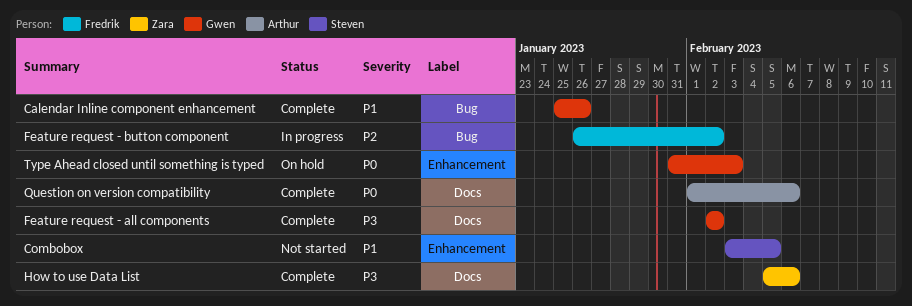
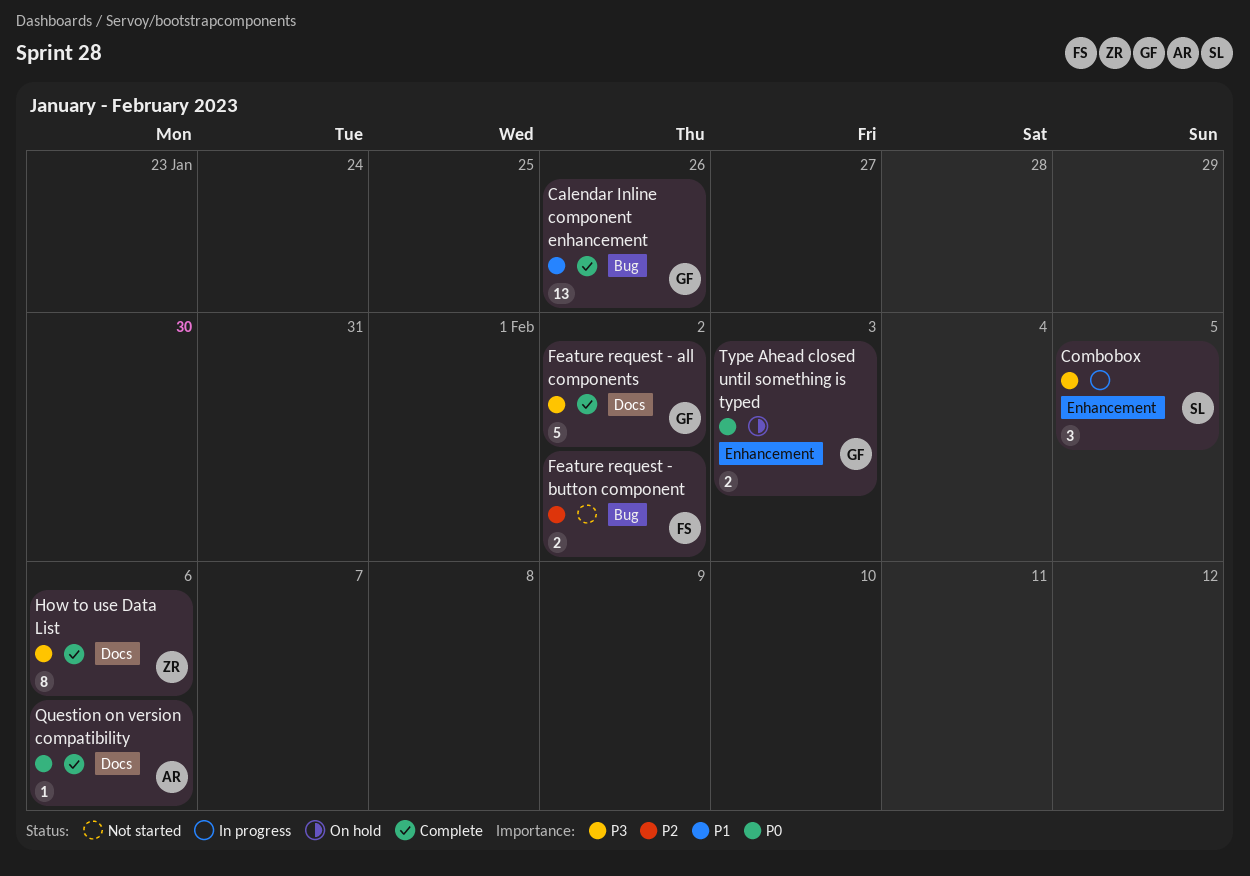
Combobox, status: Not started -> In progress
Combobox, priority: P1 -> P3
Feature request - button component, status: In progress -> Not started

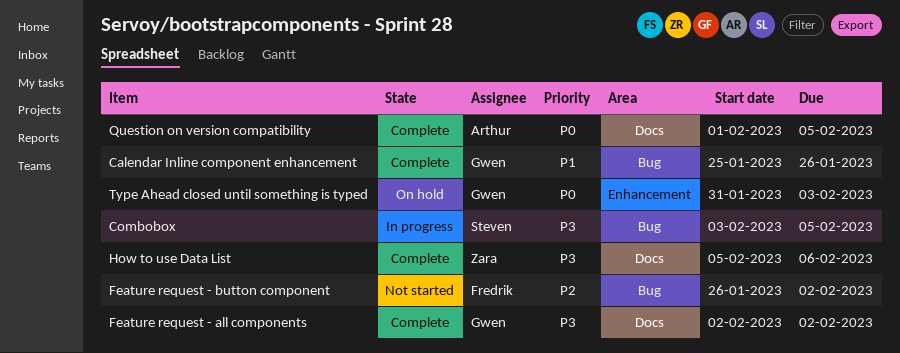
Combobox, label: Enhancement -> Bug
Question on version compatibility, due: Feb 6 -> Feb 5

